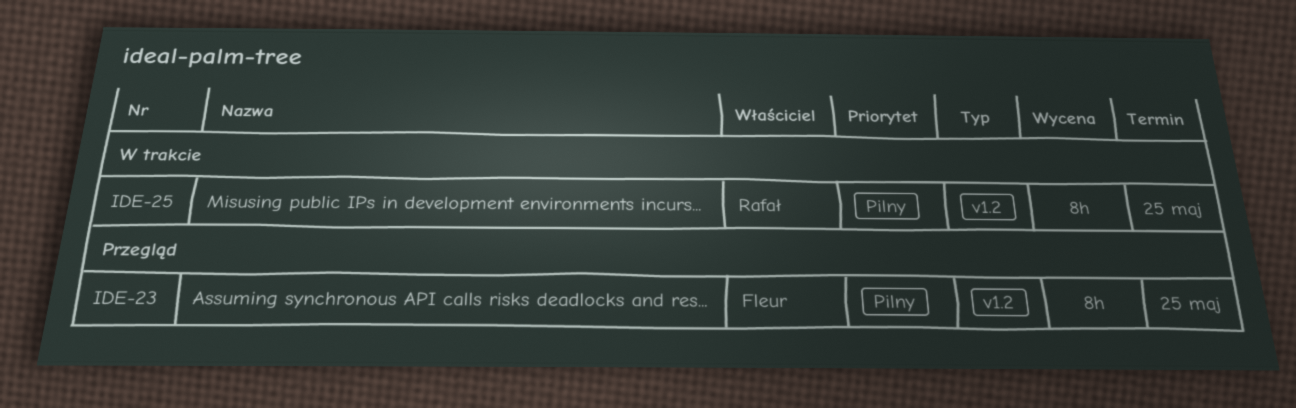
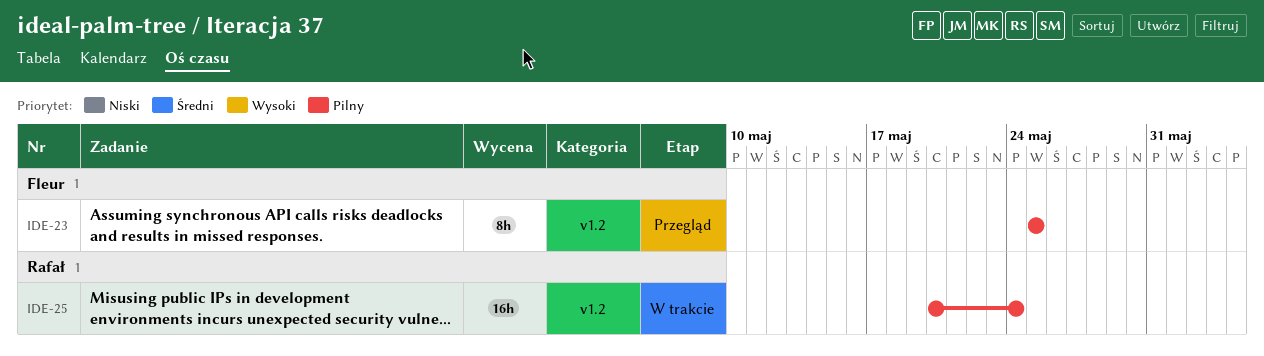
IDE-25, estimate: 8h -> 16h
IDE-25, due: May 25 -> May 24

